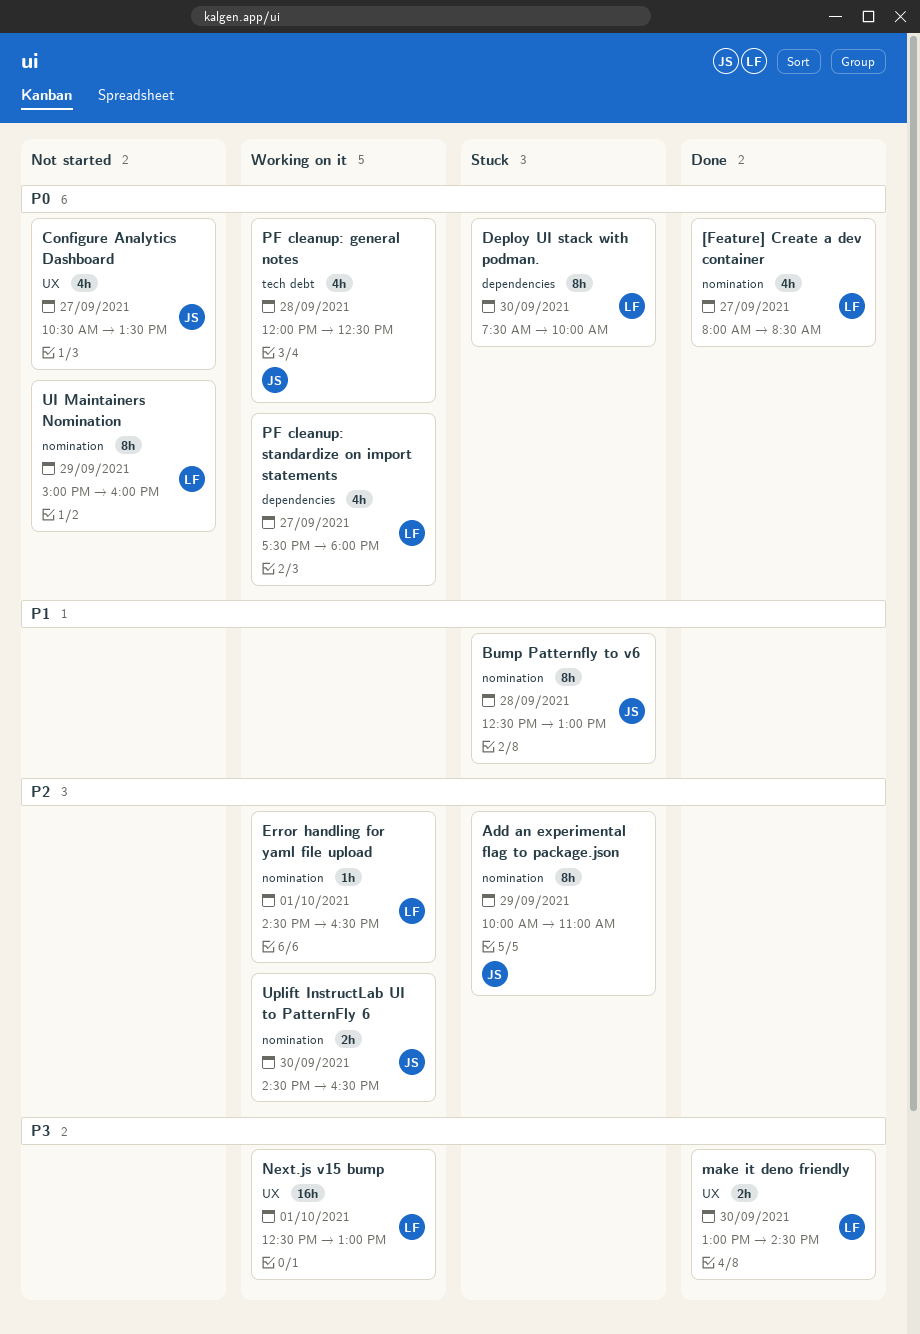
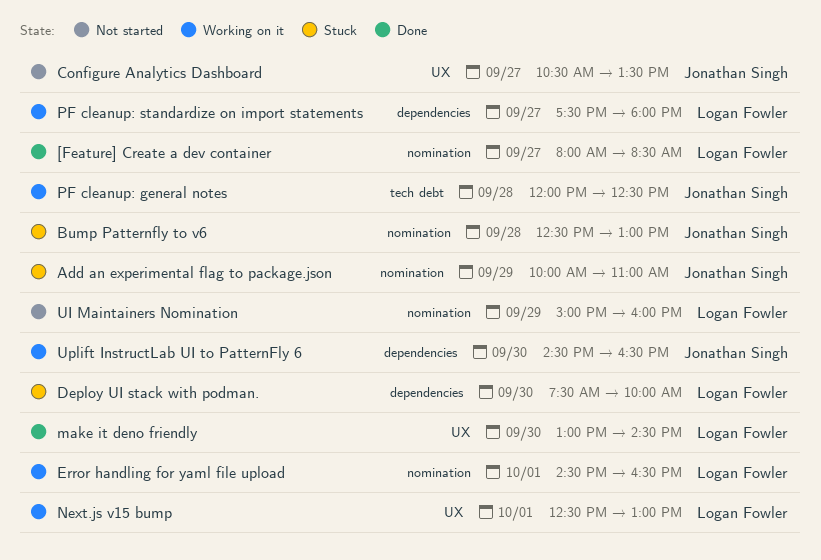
Uplift InstructLab UI to PatternFly 6, label: nomination -> dependencies

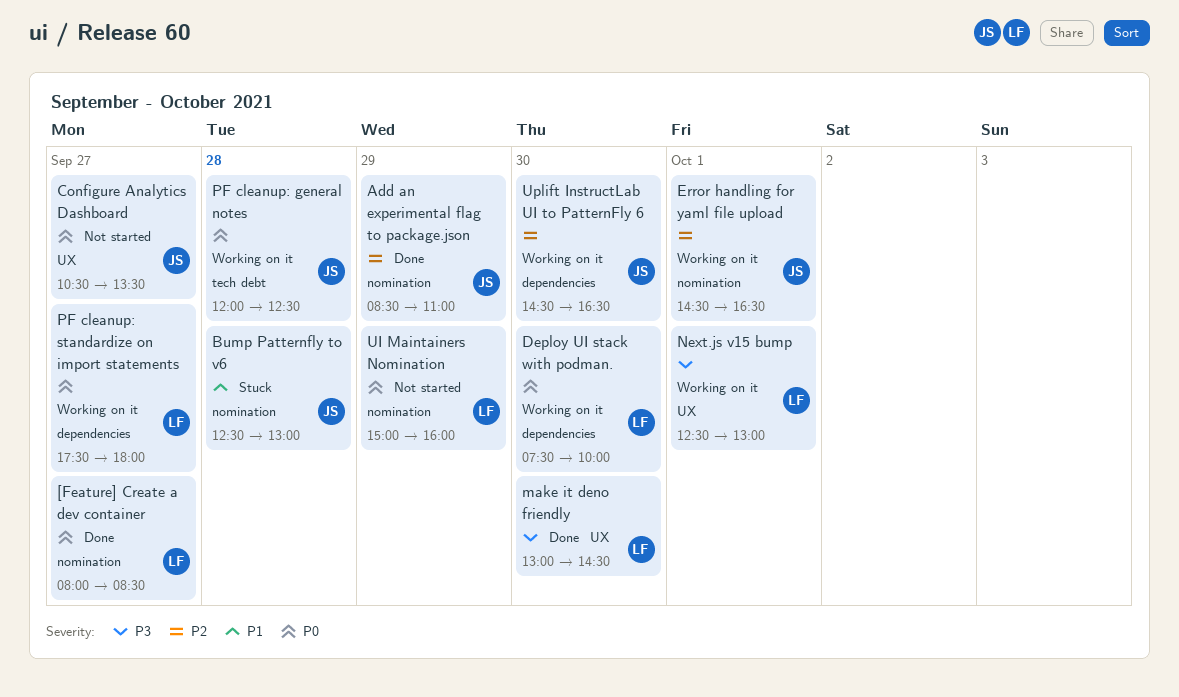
Add an experimental flag to package.json, status: Stuck -> Done
Add an experimental flag to package.json, begins: 10:00 -> 08:30
Deploy UI stack with podman., status: Stuck -> Working on it
Error handling for yaml file upload, owner: Logan Fowler -> Jonathan Singh

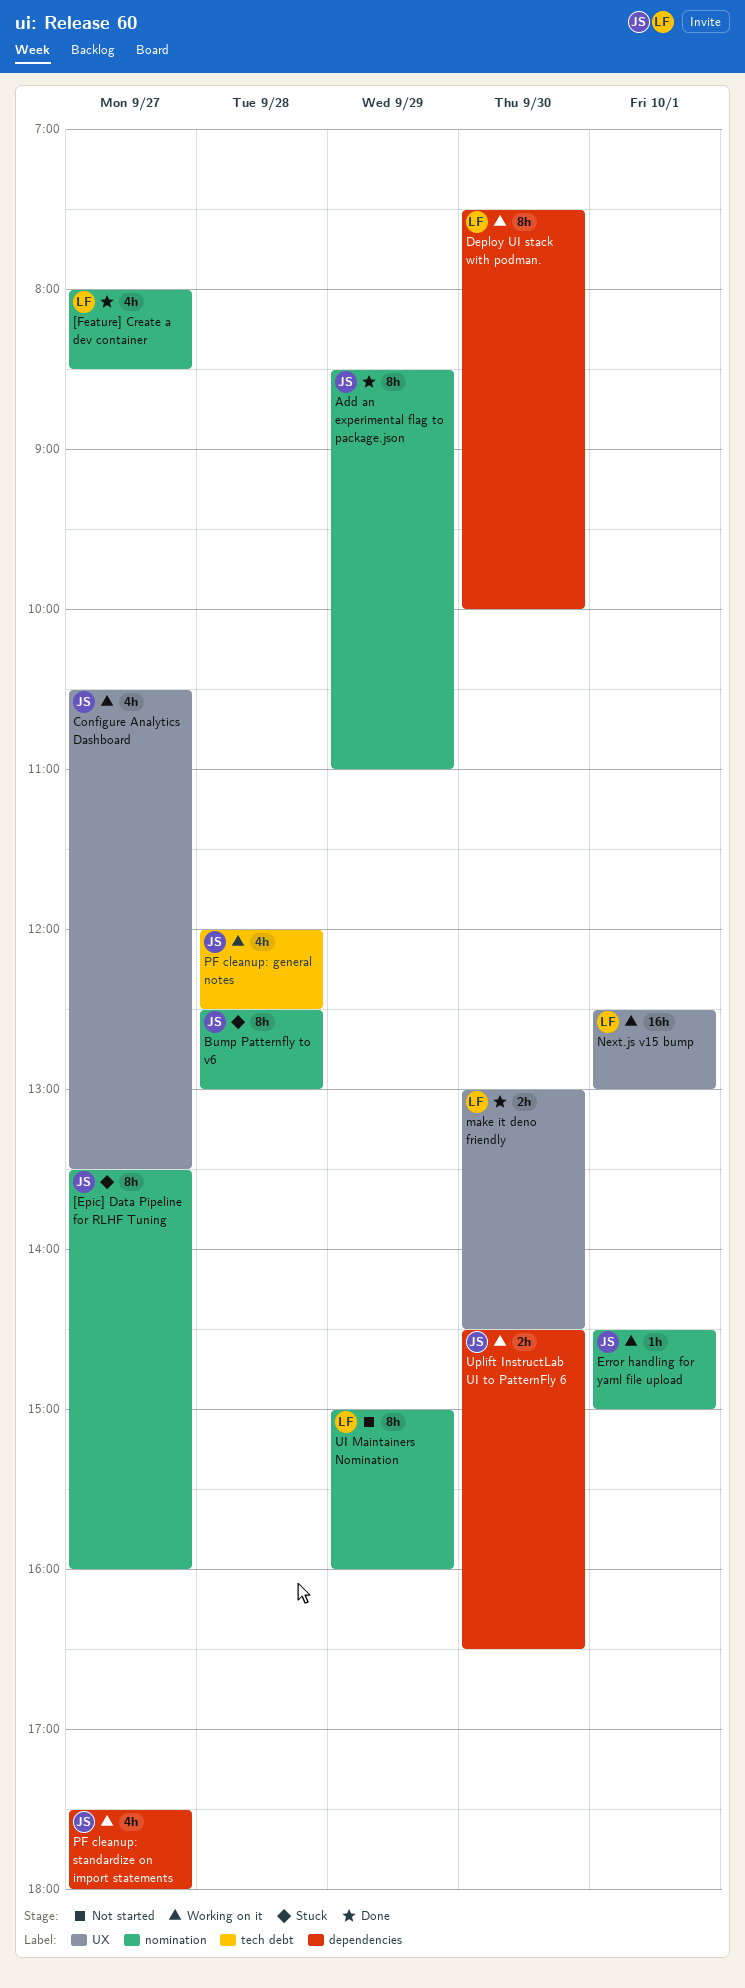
[Epic] Data Pipeline for RLHF Tuning: none -> present
Configure Analytics Dashboard, status: Not started -> Working on it
Error handling for yaml file upload, ends: 16:30 -> 15:00
PF cleanup: standardize on import statements, owner: LF -> JS

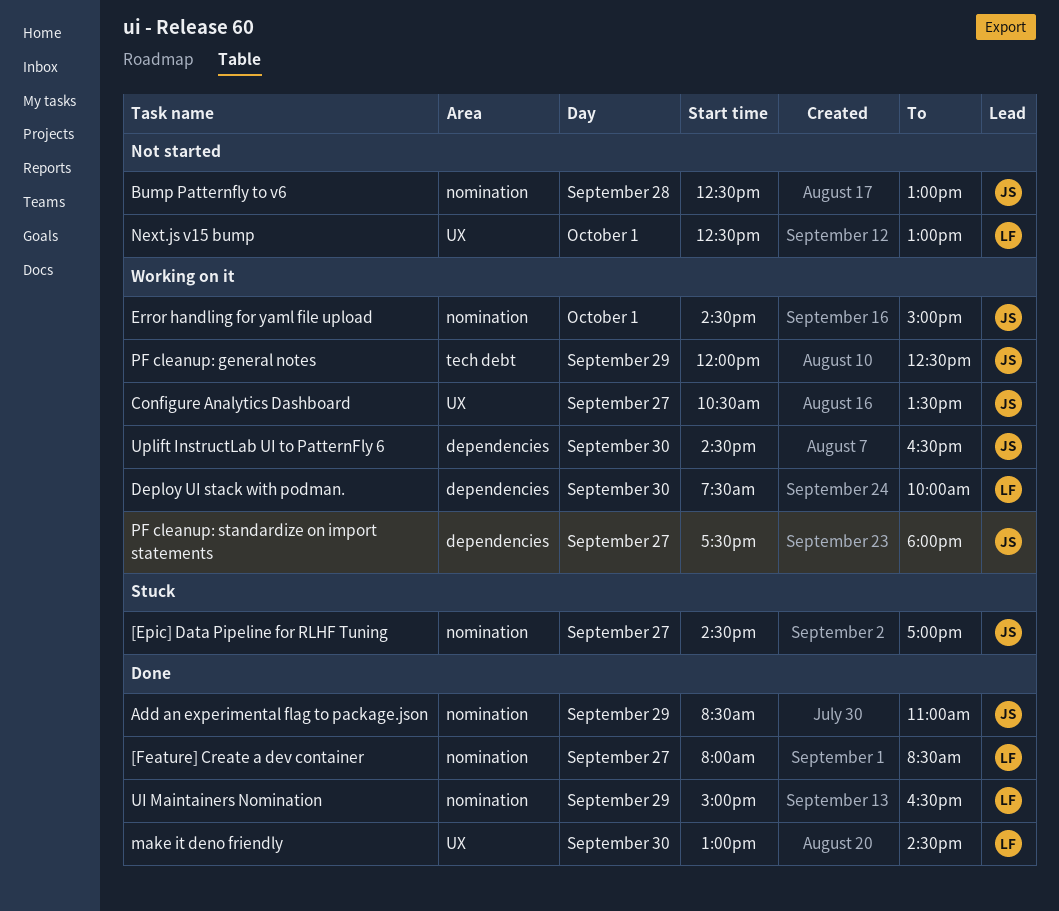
[Epic] Data Pipeline for RLHF Tuning, begins: 13:30 -> 14:30
[Epic] Data Pipeline for RLHF Tuning, ends: 16:00 -> 17:00
Bump Patternfly to v6, status: Stuck -> Not started
Next.js v15 bump, status: Working on it -> Not started
PF cleanup: general notes, day: Sep 28 -> Sep 29
UI Maintainers Nomination, status: Not started -> Done
UI Maintainers Nomination, ends: 16:00 -> 16:30

